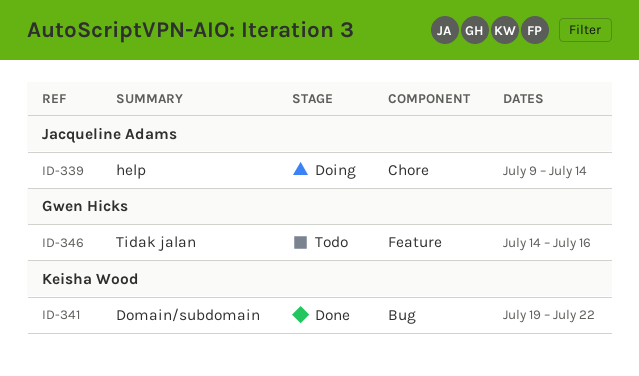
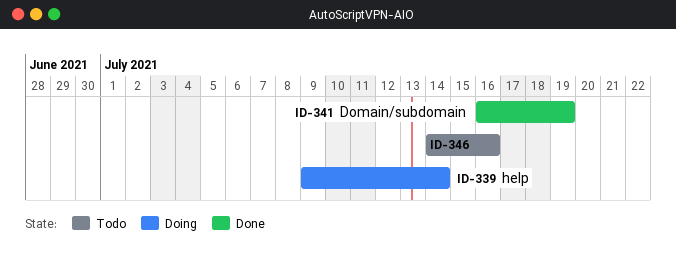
ID-341, start: Jul 19 -> Jul 16
ID-341, due: Jul 22 -> Jul 19

